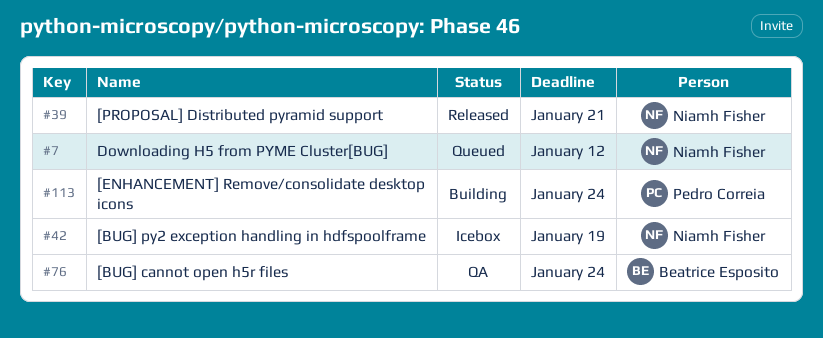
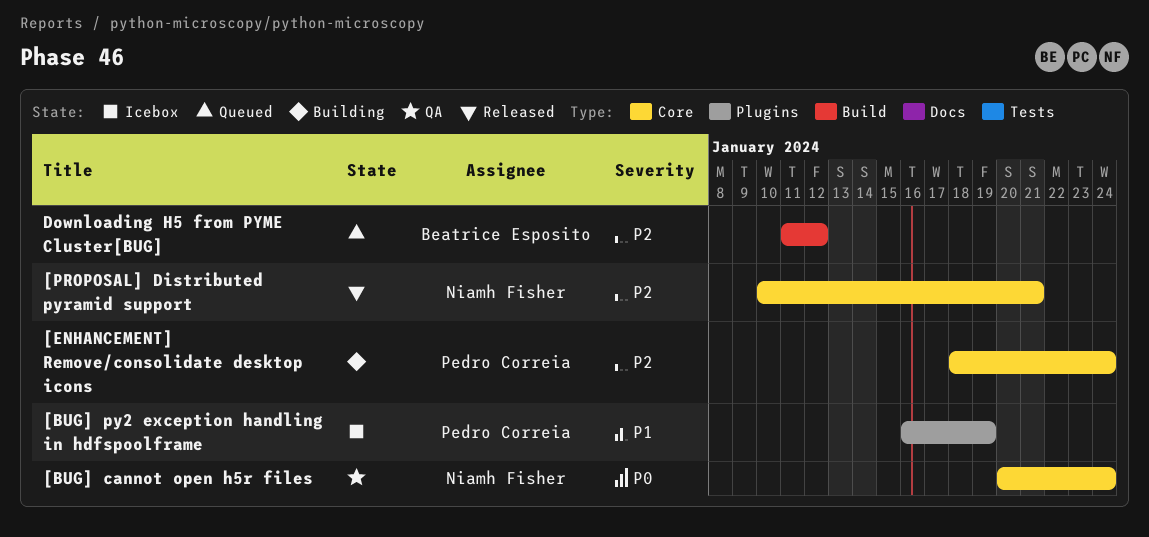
[BUG] cannot open h5r files, owner: Beatrice Esposito -> Niamh Fisher
[BUG] py2 exception handling in hdfspoolframe, owner: Niamh Fisher -> Pedro Correia
Downloading H5 from PYME Cluster[BUG], owner: Niamh Fisher -> Beatrice Esposito

